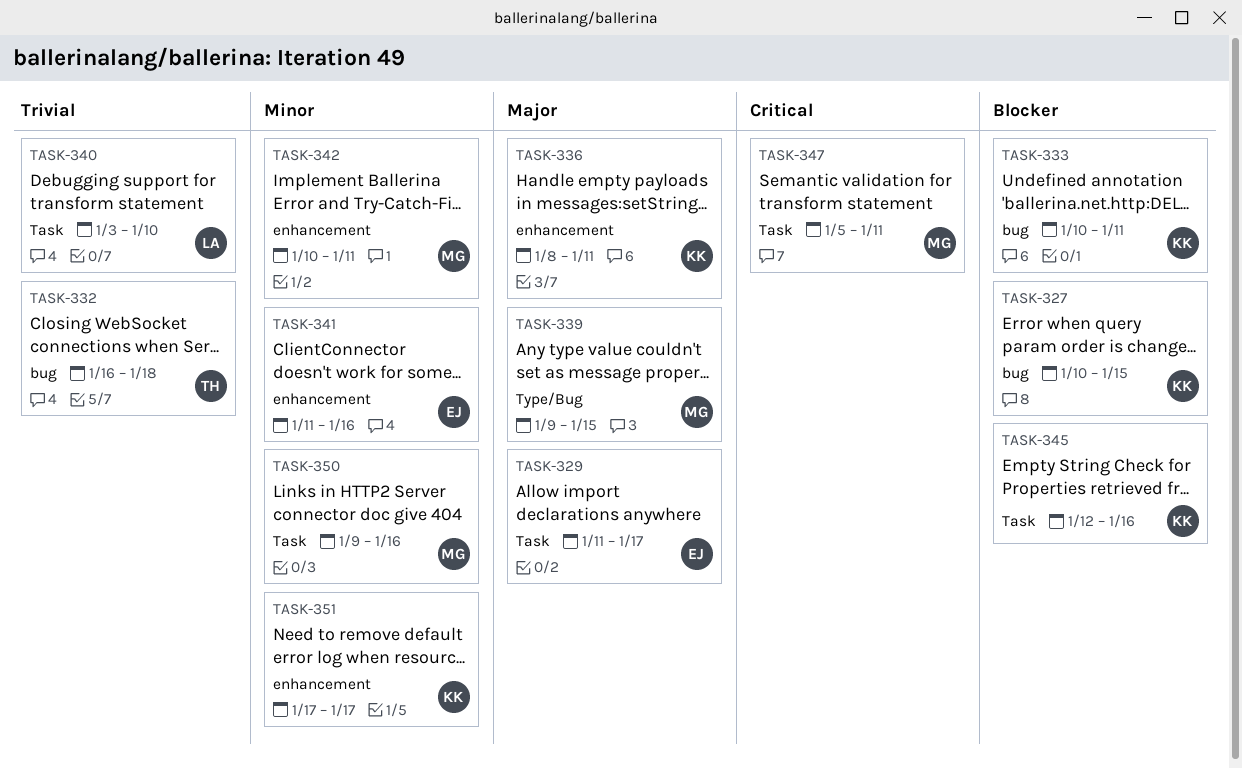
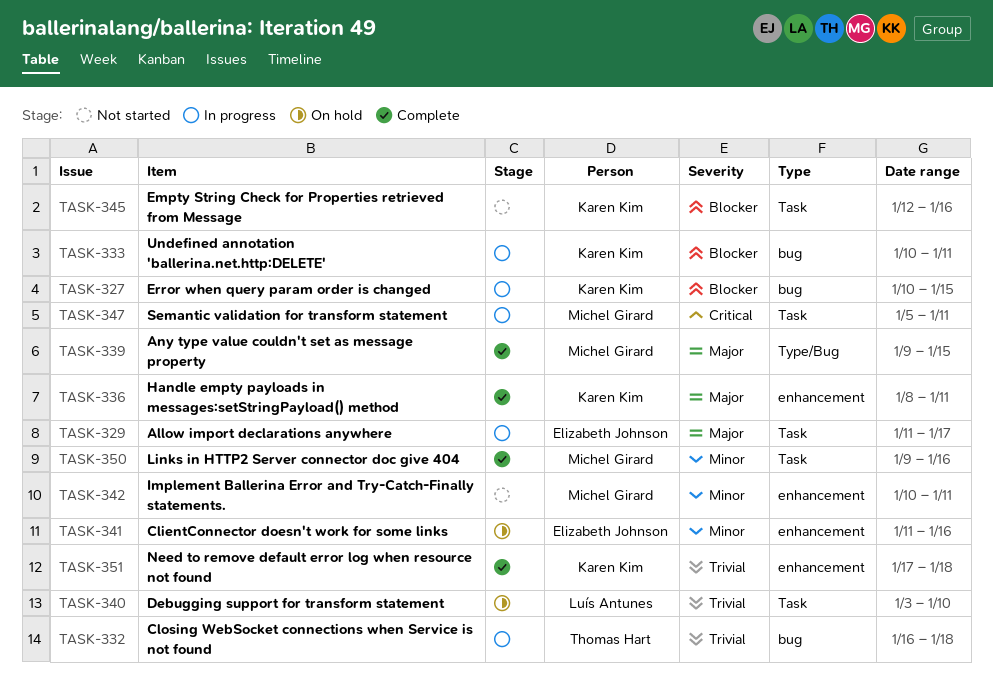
TASK-351, priority: Minor -> Trivial
TASK-351, due: Jan 17 -> Jan 18

